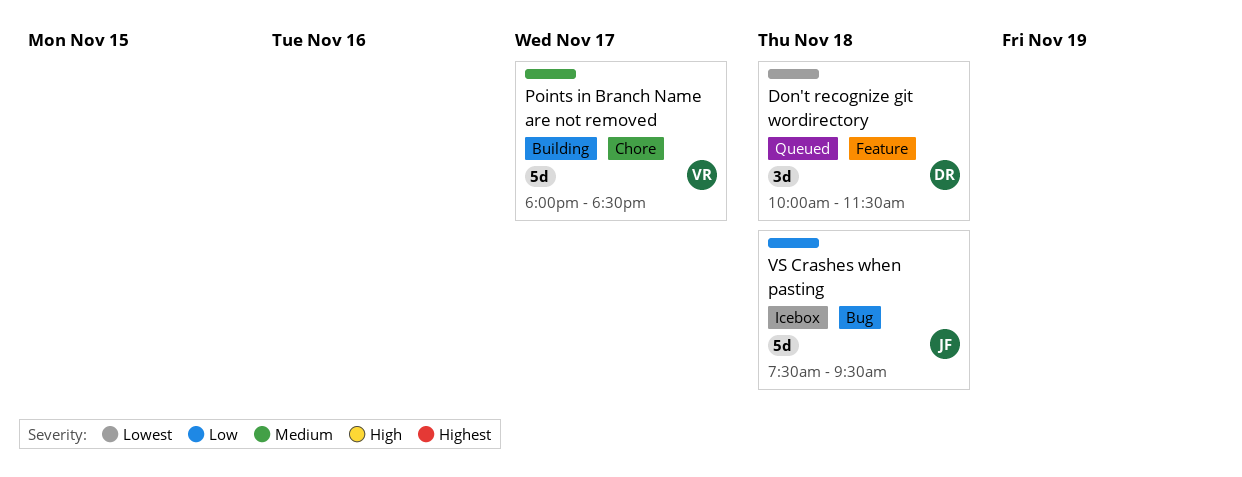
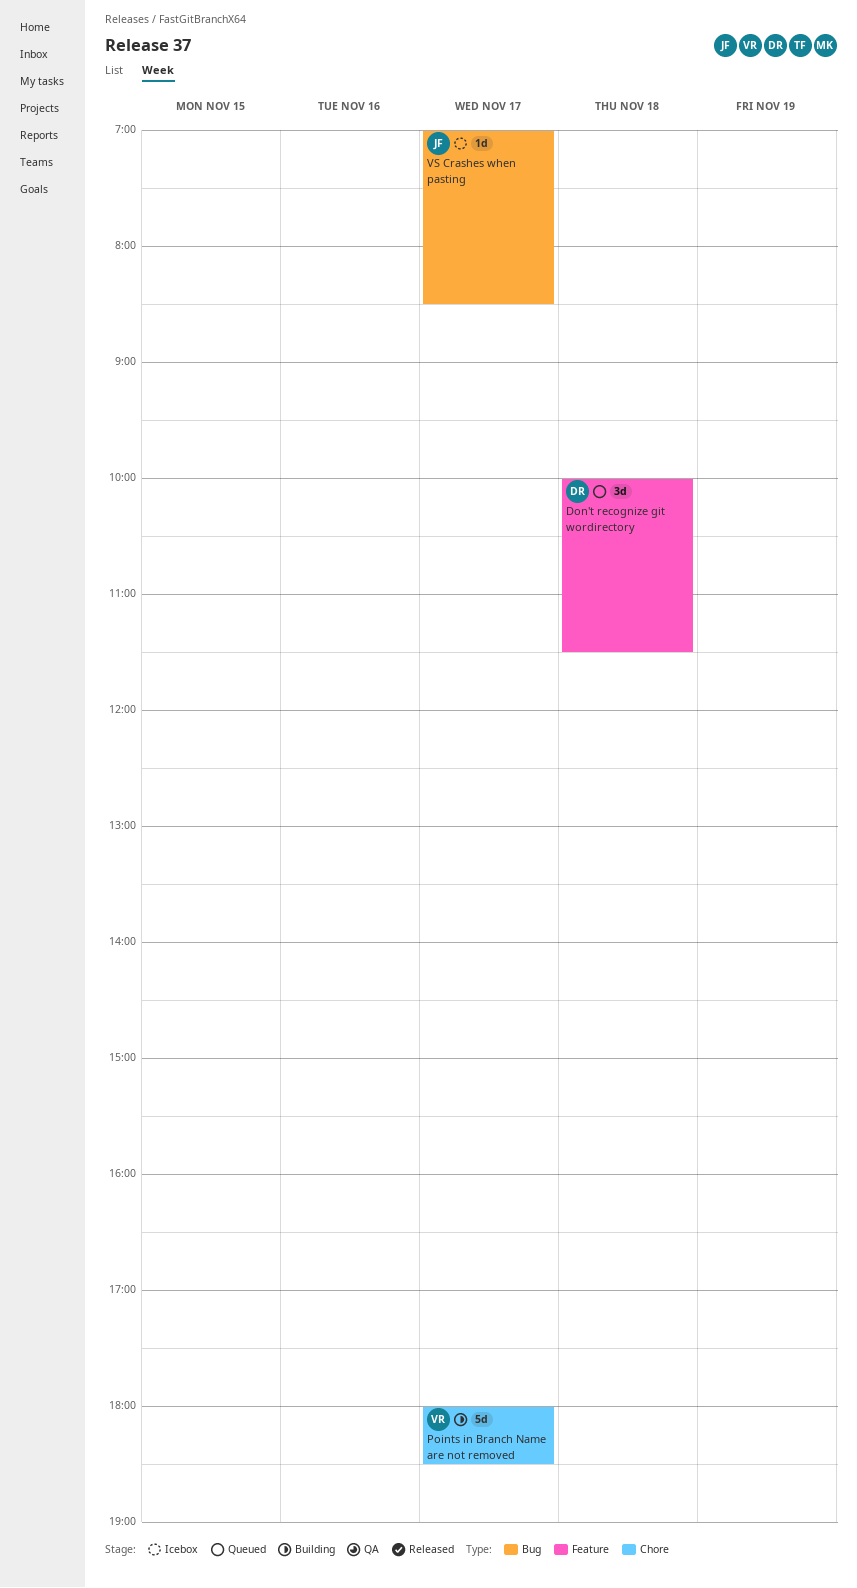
VS Crashes when pasting, estimate: 5d -> 1d
VS Crashes when pasting, day: Nov 18 -> Nov 17
VS Crashes when pasting, begins: 07:30 -> 07:00
VS Crashes when pasting, ends: 09:30 -> 08:30

